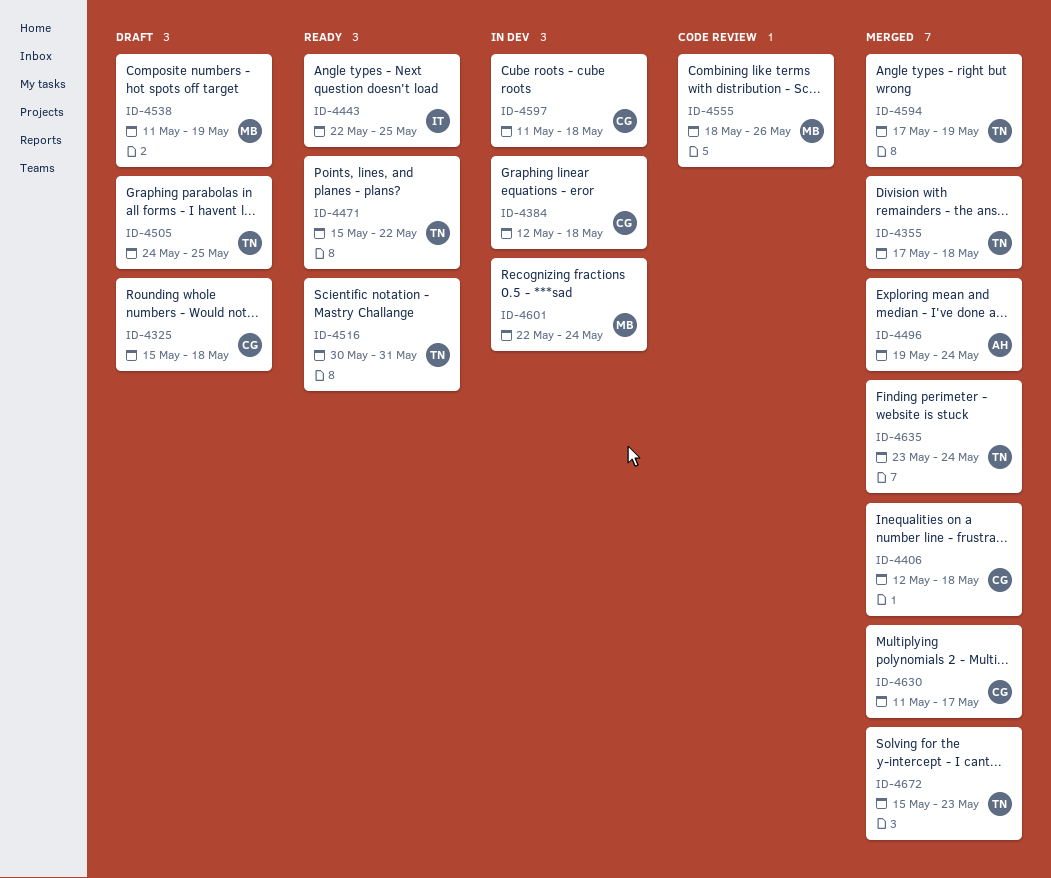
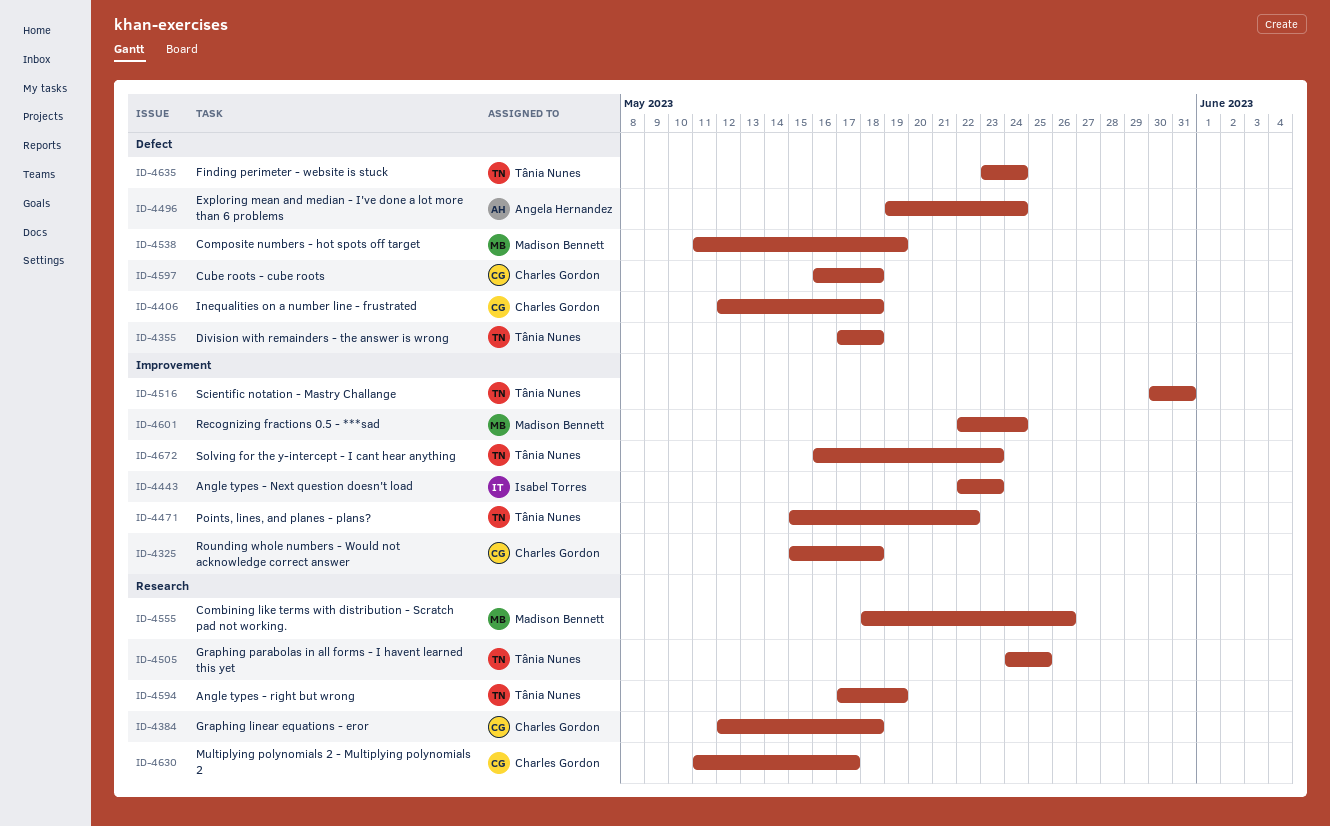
ID-4443, due: May 25 -> May 23
ID-4597, start: May 11 -> May 16
ID-4672, start: May 15 -> May 16

